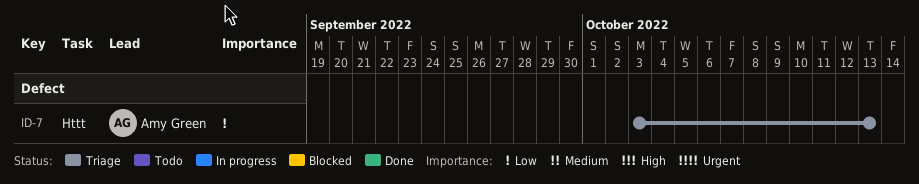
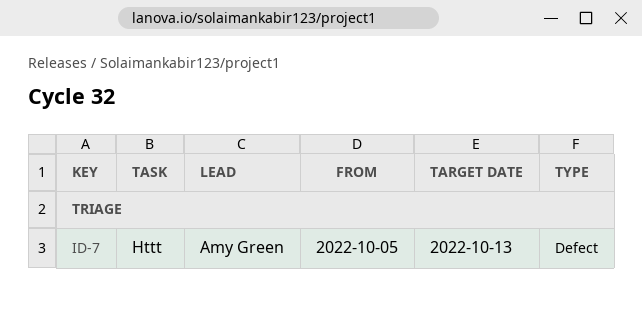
ID-7, start: Oct 3 -> Oct 5

